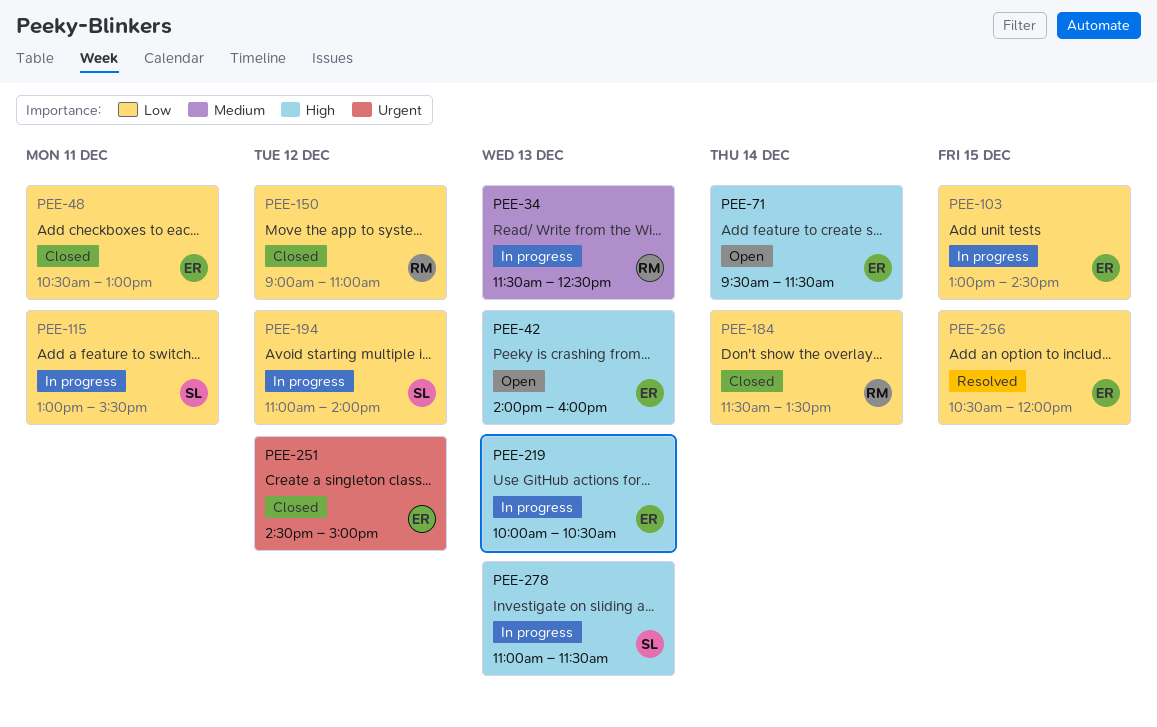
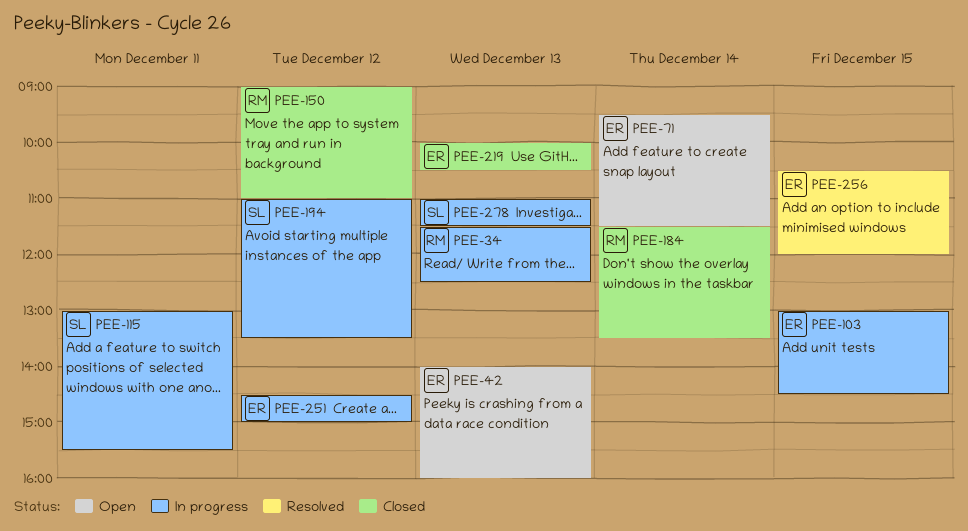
PEE-48: present -> none
PEE-194, ends: 14:00 -> 13:30
PEE-219, status: In progress -> Closed
PEE-251, status: Closed -> In progress

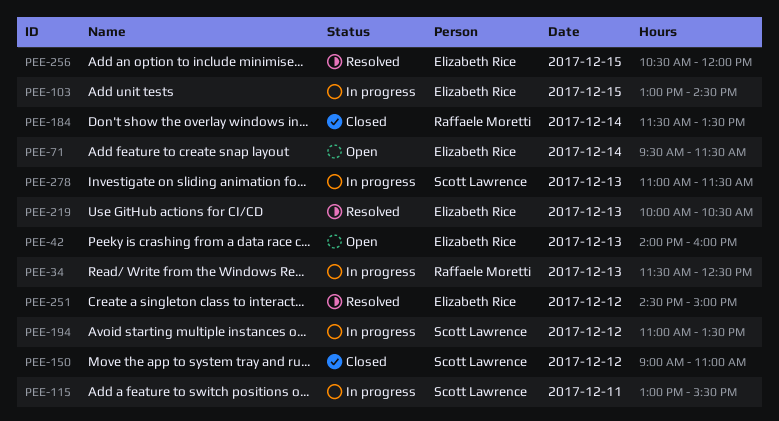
PEE-150, owner: Raffaele Moretti -> Scott Lawrence
PEE-219, status: Closed -> Resolved
PEE-251, status: In progress -> Resolved

